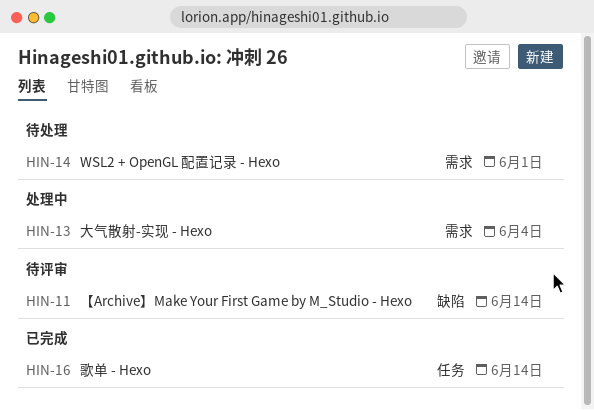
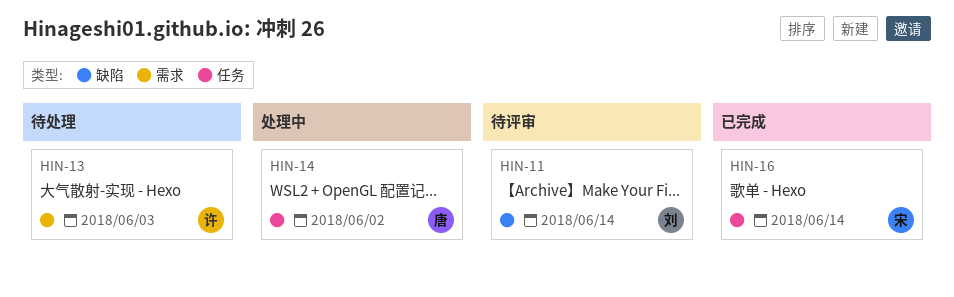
HIN-13, status: 处理中 -> 待处理
HIN-13, due: Jun 4 -> Jun 3
HIN-14, status: 待处理 -> 处理中
HIN-14, label: 需求 -> 任务
HIN-14, due: Jun 1 -> Jun 2

